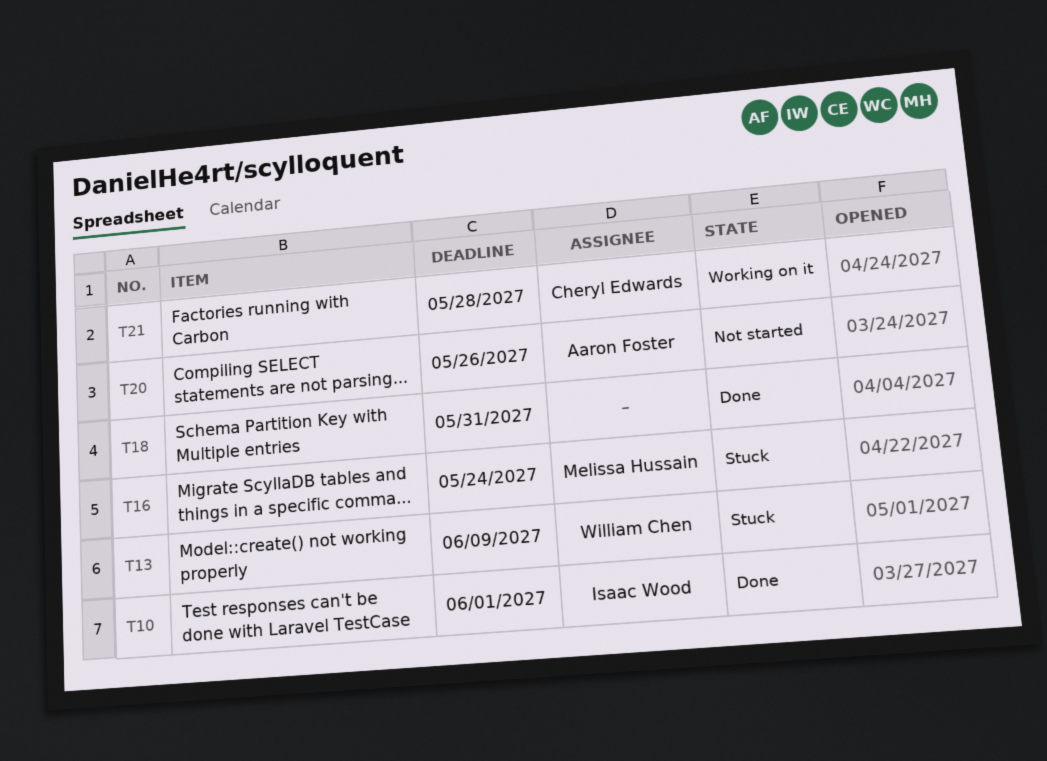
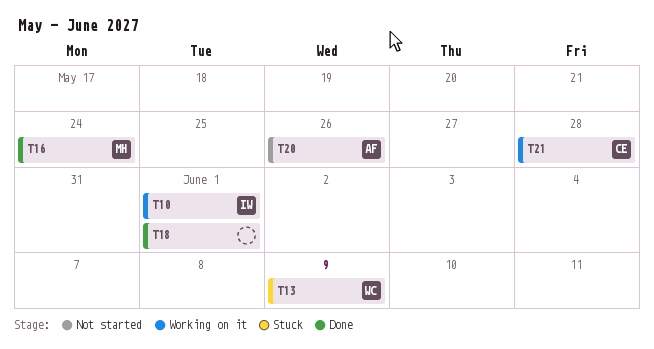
T10, status: Done -> Working on it
T16, status: Stuck -> Done
T18, due: May 31 -> Jun 1

